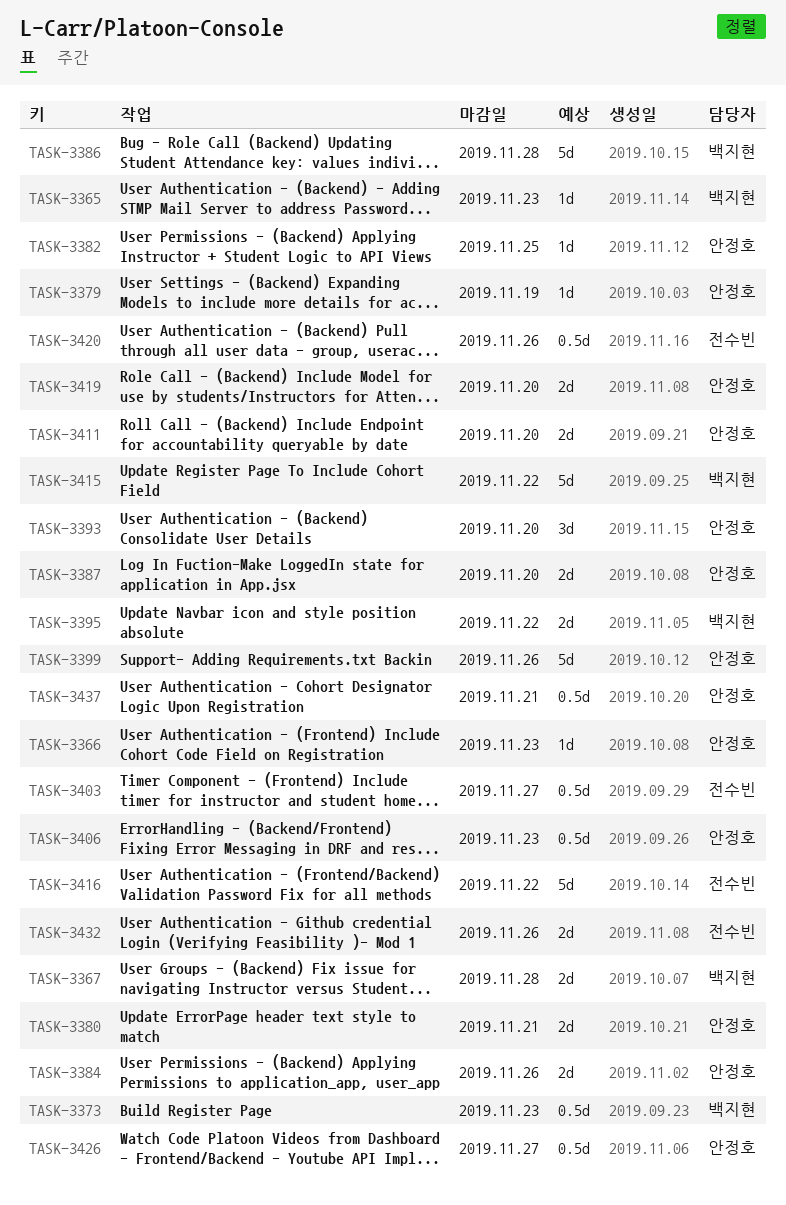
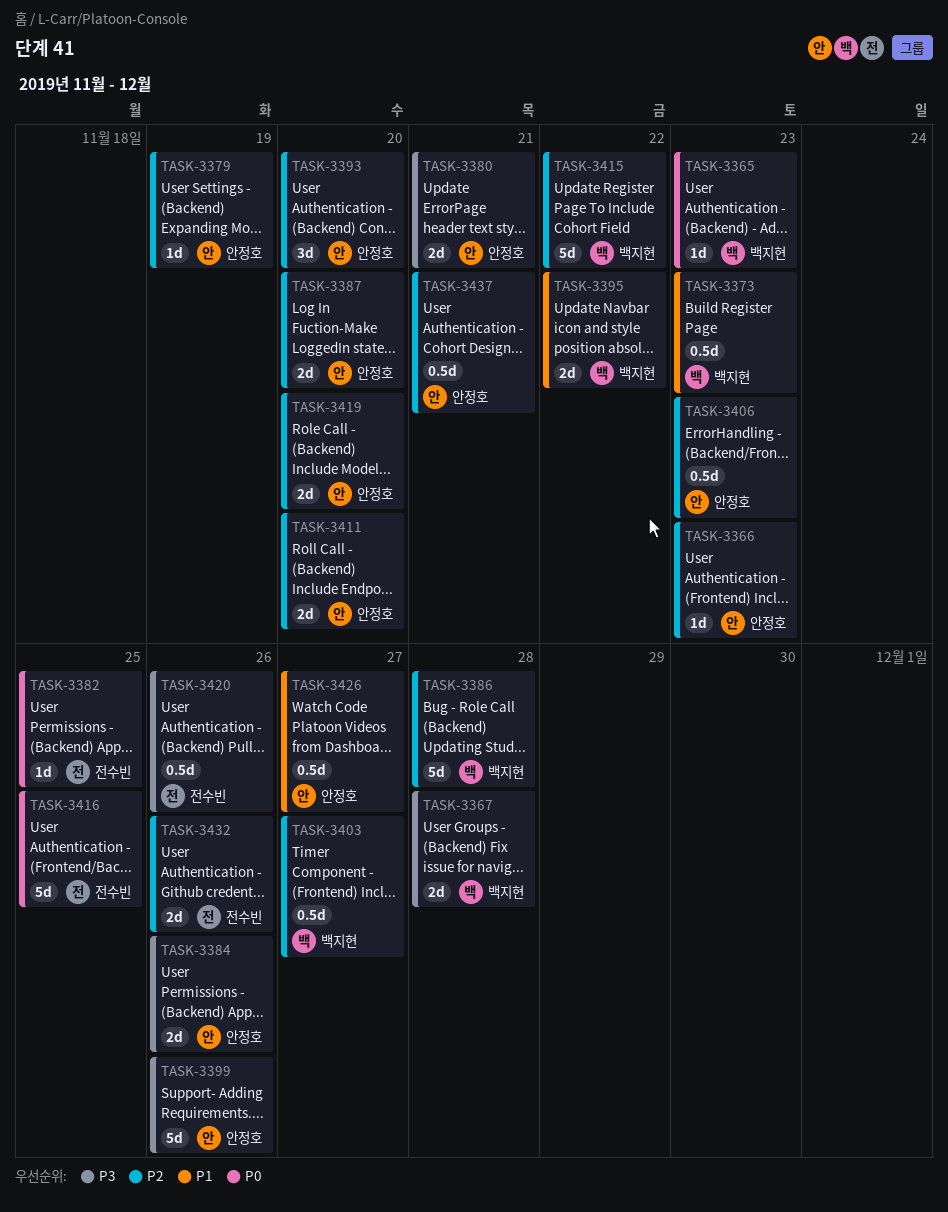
TASK-3382, owner: 안정호 -> 전수빈
TASK-3403, owner: 전수빈 -> 백지현
TASK-3416, due: Nov 22 -> Nov 25

